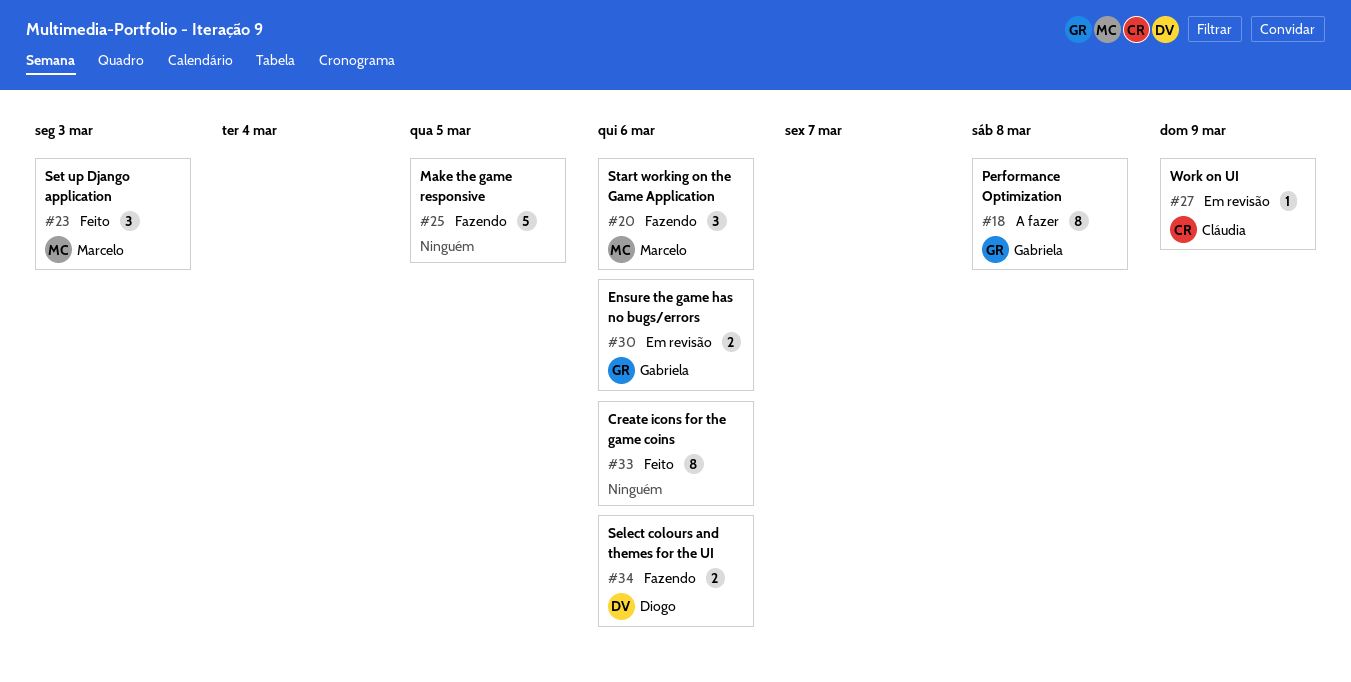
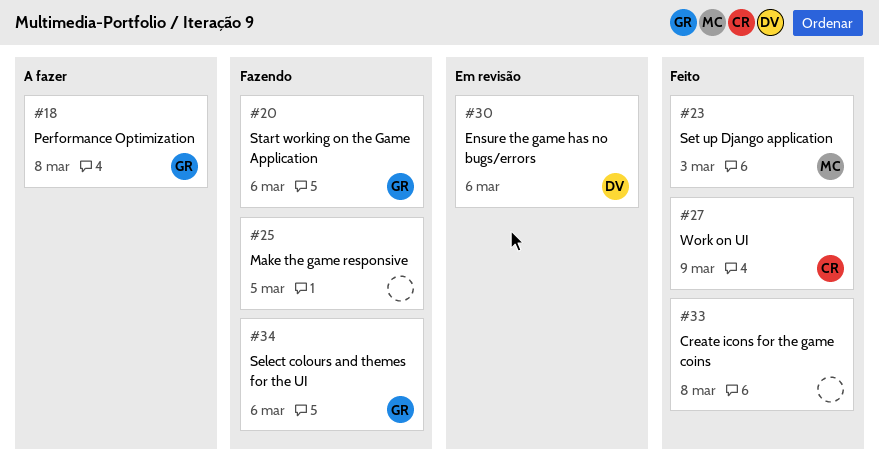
#20, owner: Marcelo -> Gabriela
#27, status: Em revisão -> Feito
#30, owner: Gabriela -> Diogo
#33, due: Mar 6 -> Mar 8
#34, owner: Diogo -> Gabriela

